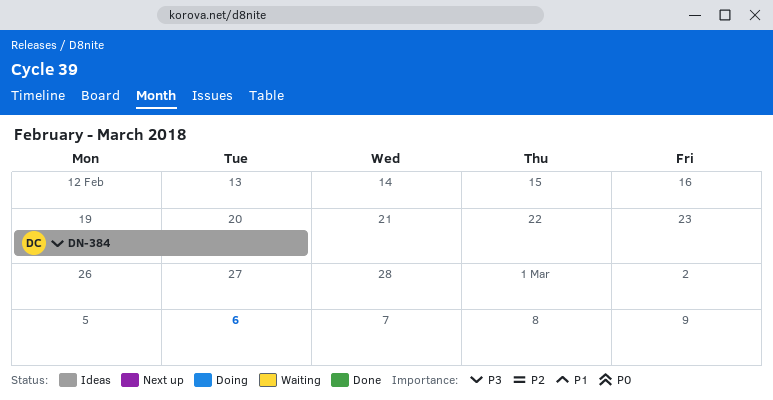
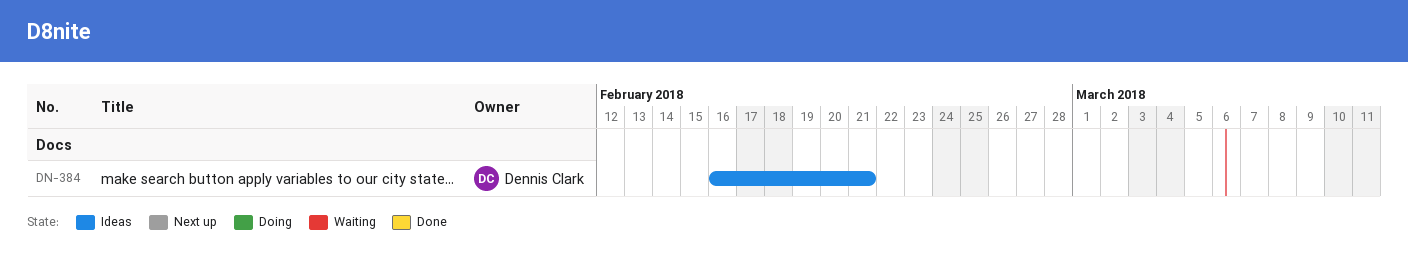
DN-384, start: Feb 19 -> Feb 16
DN-384, due: Feb 20 -> Feb 21

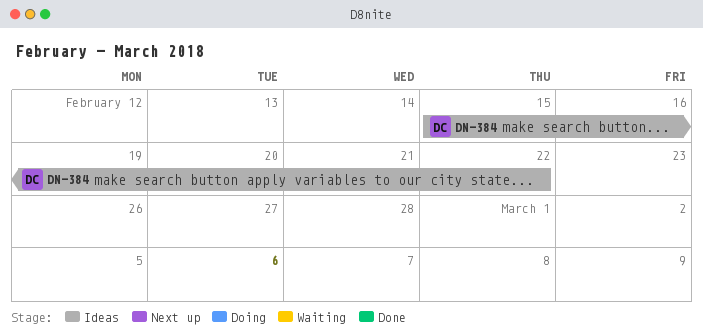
DN-384, start: Feb 16 -> Feb 15
DN-384, due: Feb 21 -> Feb 22

